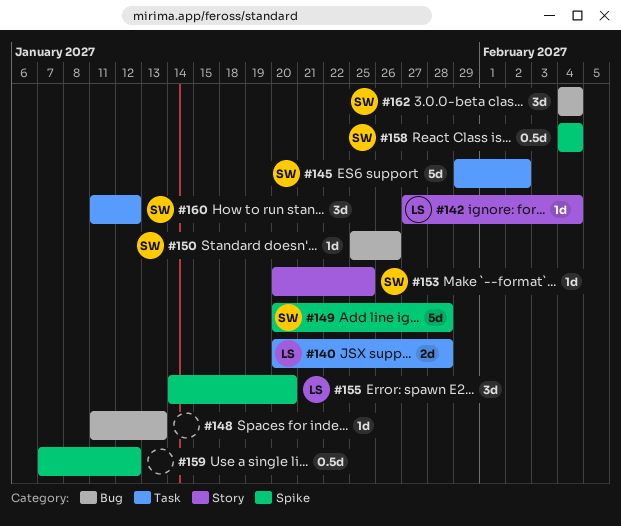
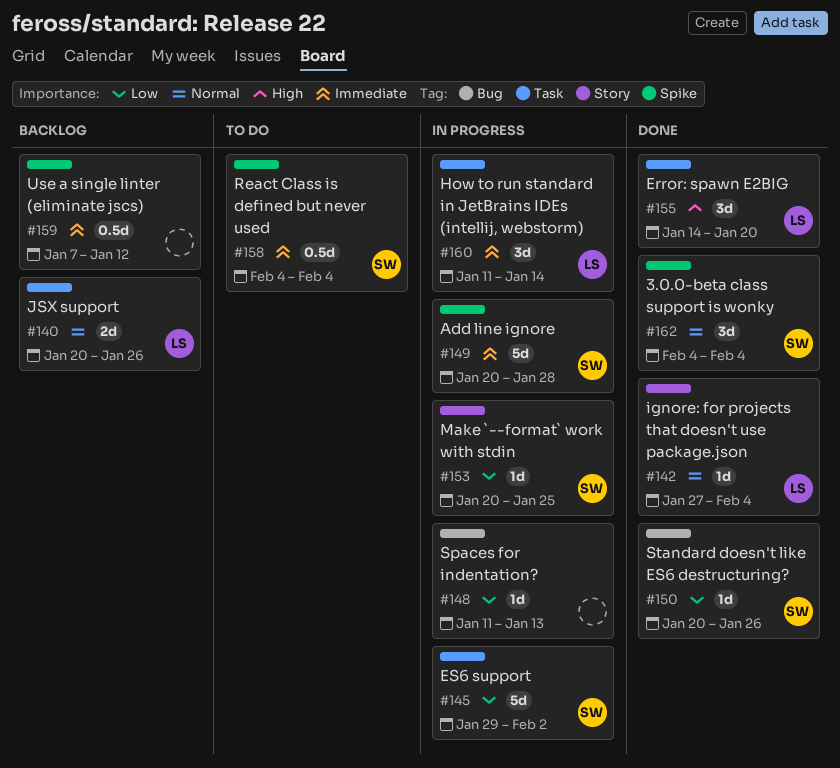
#140, due: Jan 28 -> Jan 26
#150, start: Jan 25 -> Jan 20
#155, label: Spike -> Task
#160, owner: SW -> LS
#160, due: Jan 12 -> Jan 14
#162, label: Bug -> Spike

